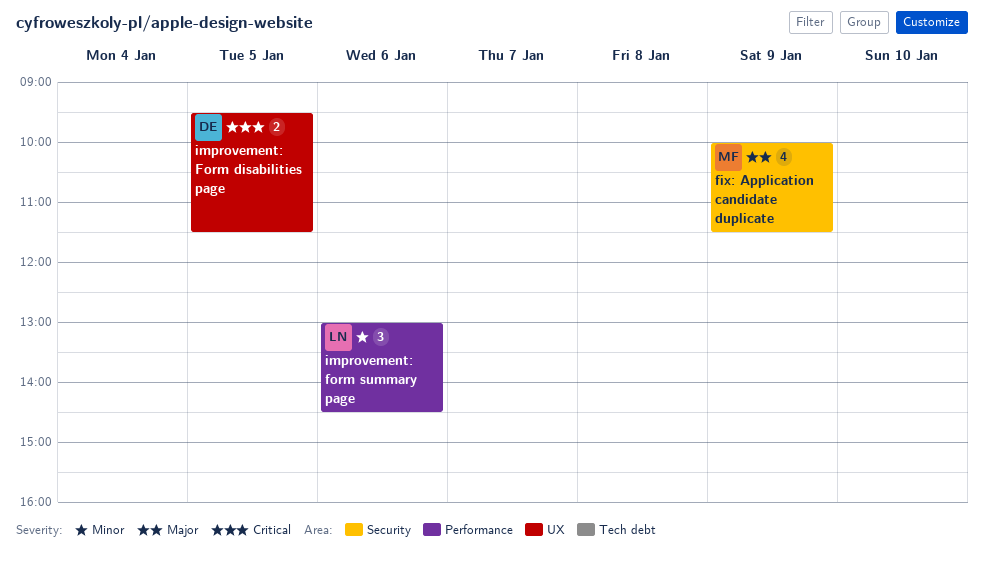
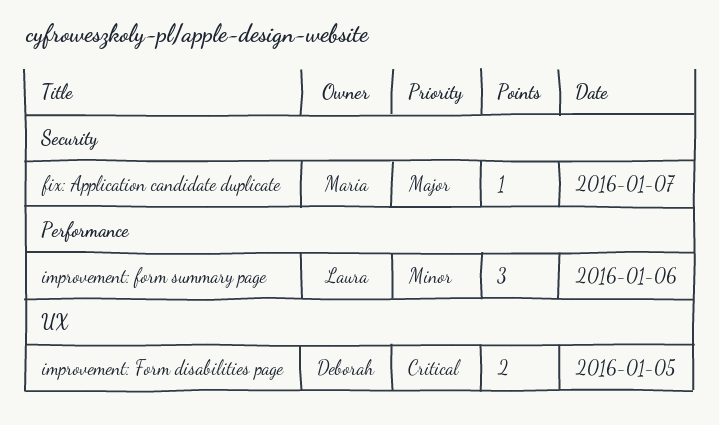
fix: Application candidate duplicate, estimate: 4 -> 1
fix: Application candidate duplicate, day: Jan 9 -> Jan 7

